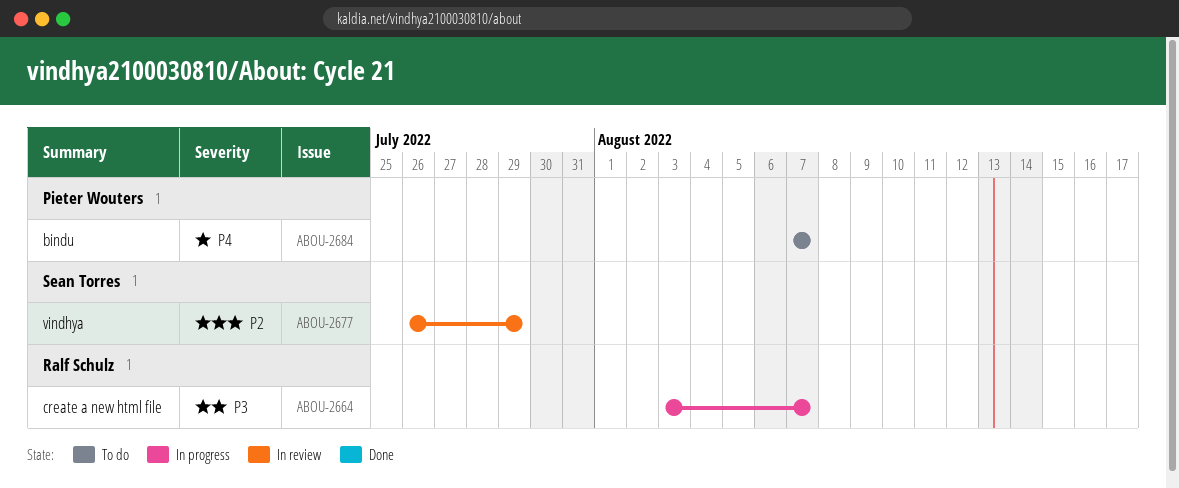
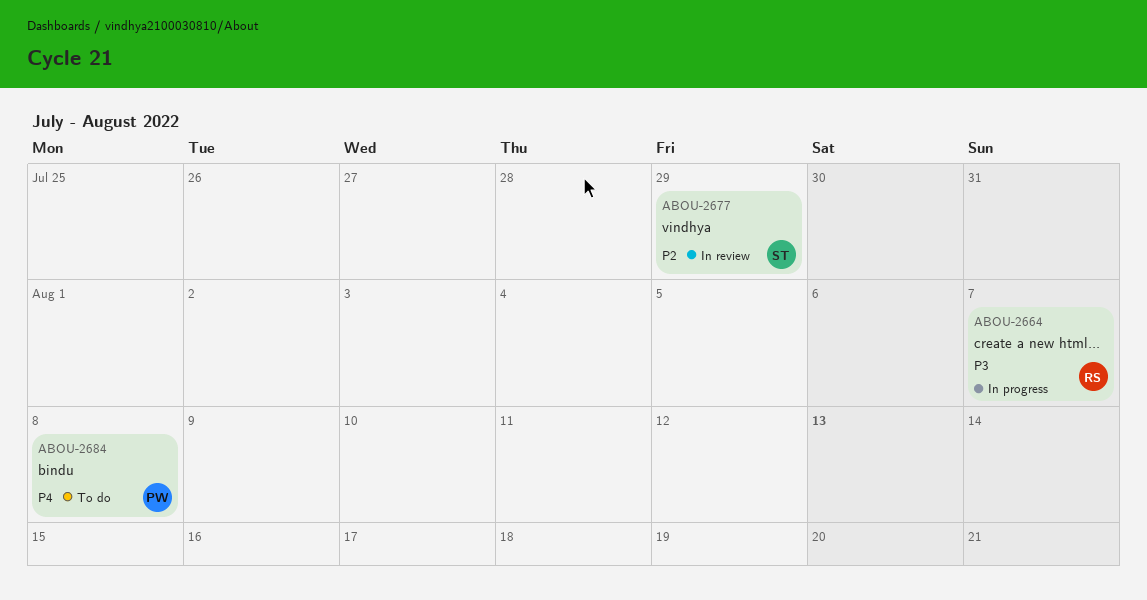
ABOU-2684, due: Aug 7 -> Aug 8

